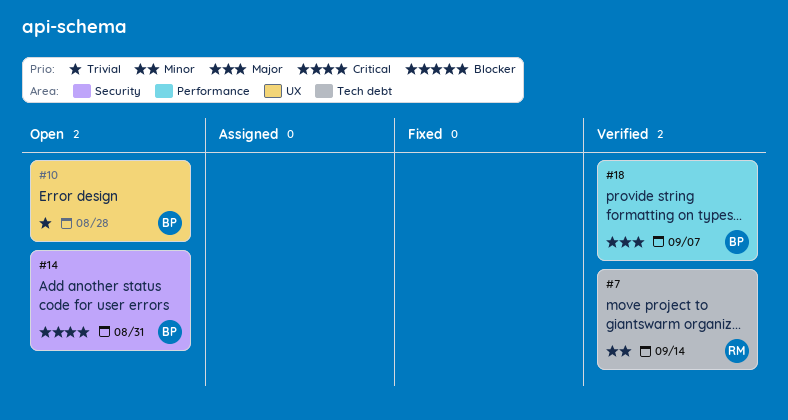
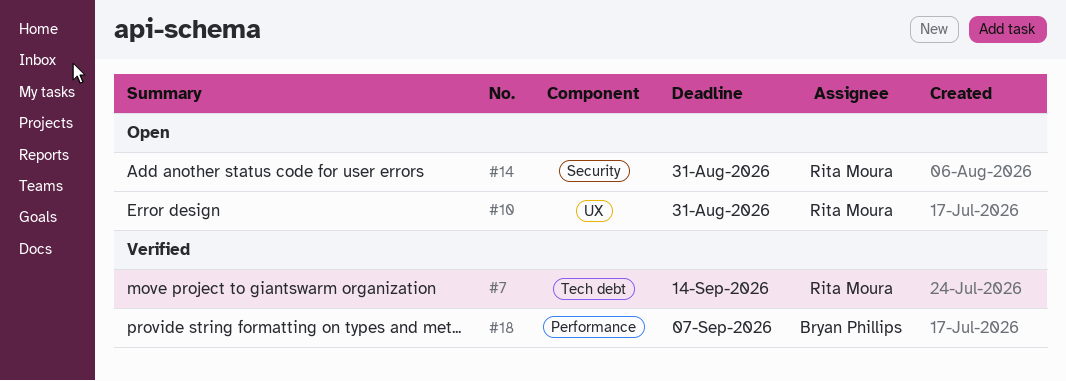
#10, owner: Bryan Phillips -> Rita Moura
#10, due: Aug 28 -> Aug 31
#14, owner: Bryan Phillips -> Rita Moura

